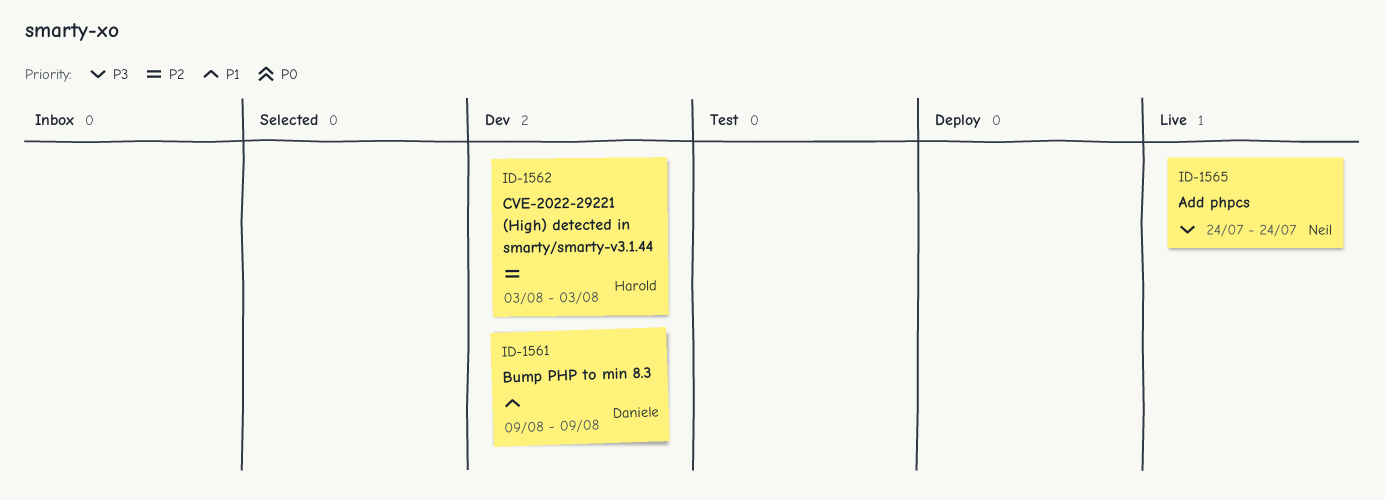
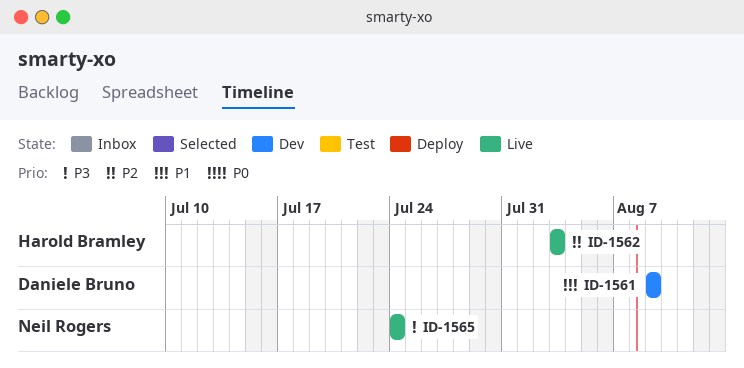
ID-1562, status: Dev -> Live

